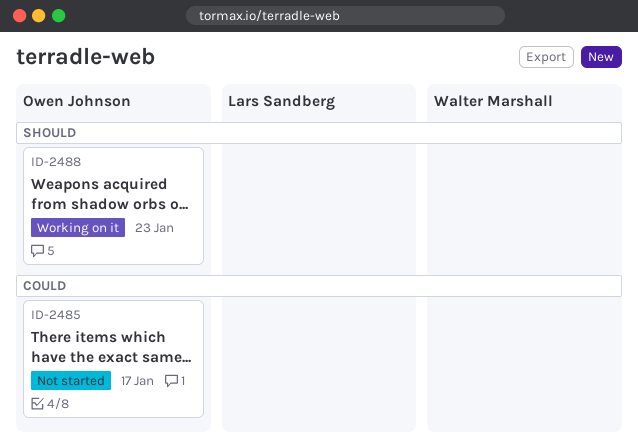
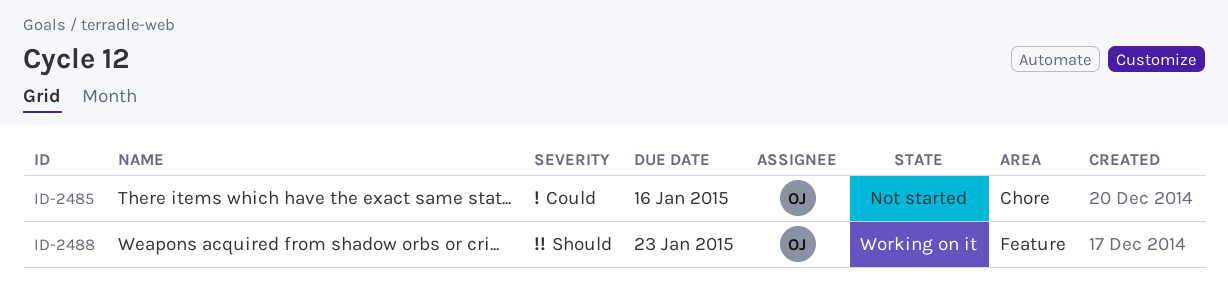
ID-2485, due: Jan 17 -> Jan 16

